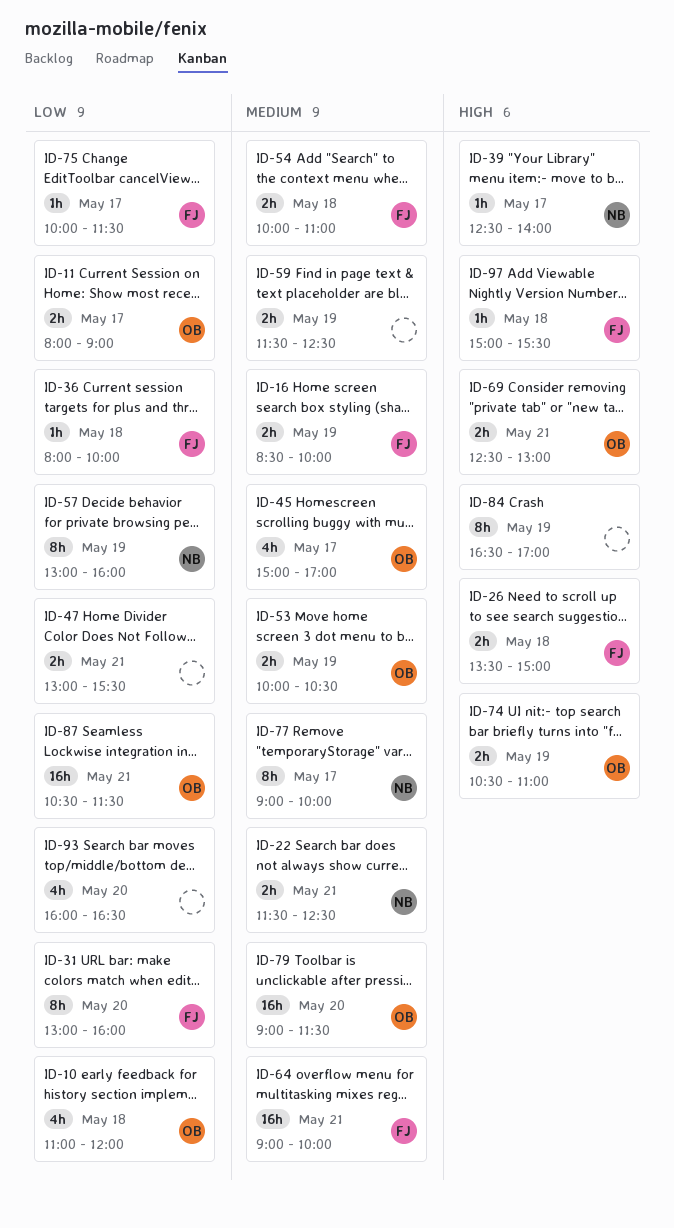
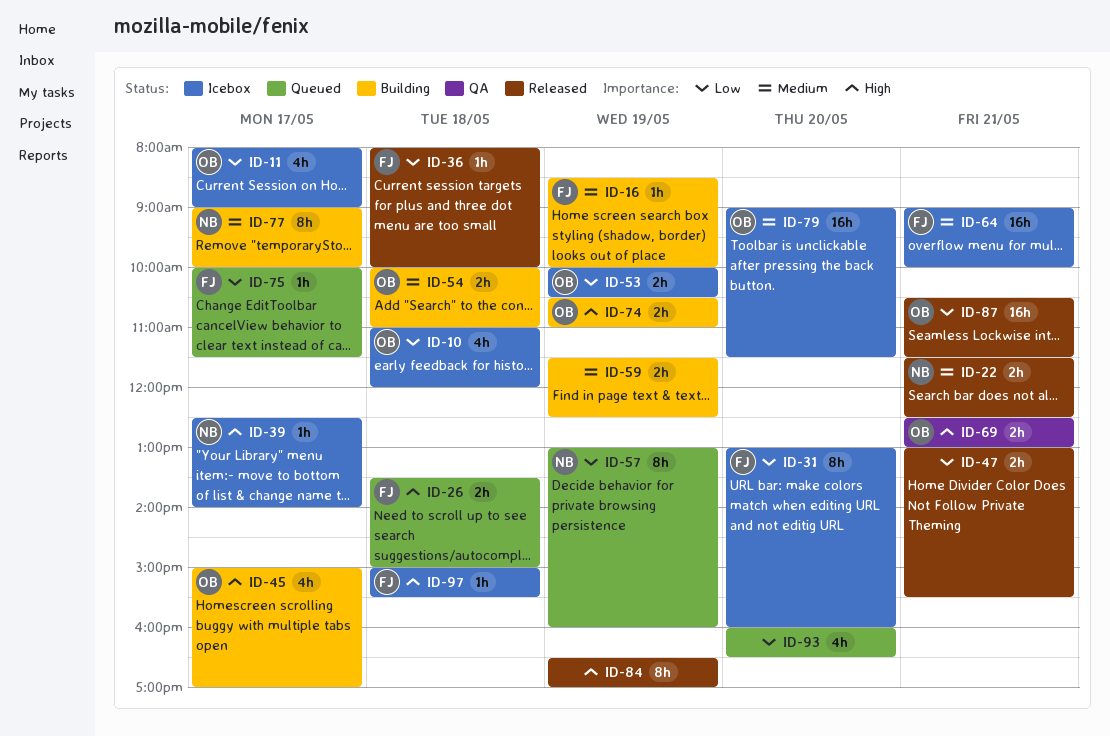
ID-11, estimate: 2h -> 4h
ID-16, estimate: 2h -> 1h
ID-45, priority: Medium -> High
ID-53, priority: Medium -> Low
ID-54, owner: FJ -> OB

